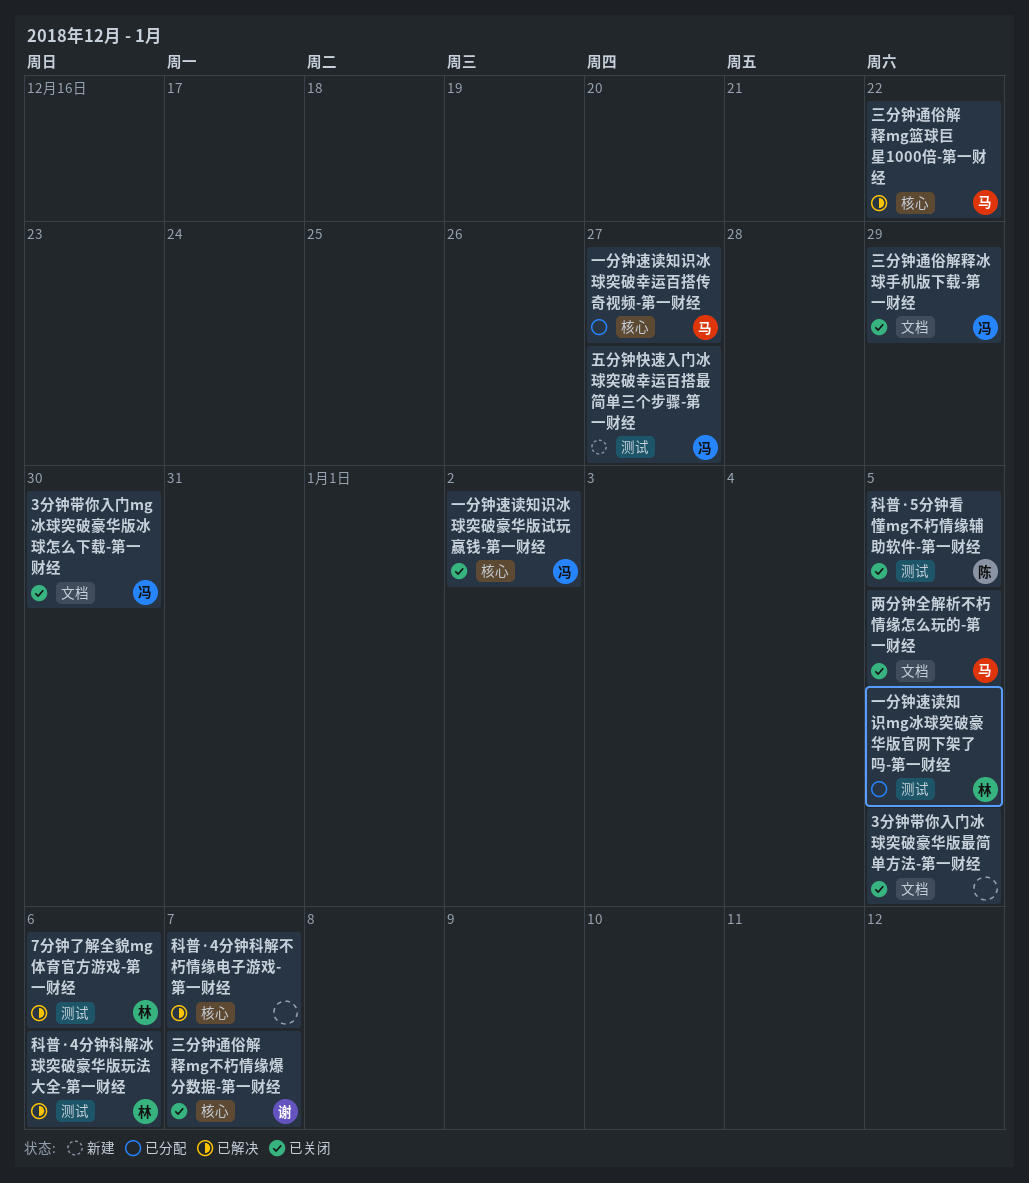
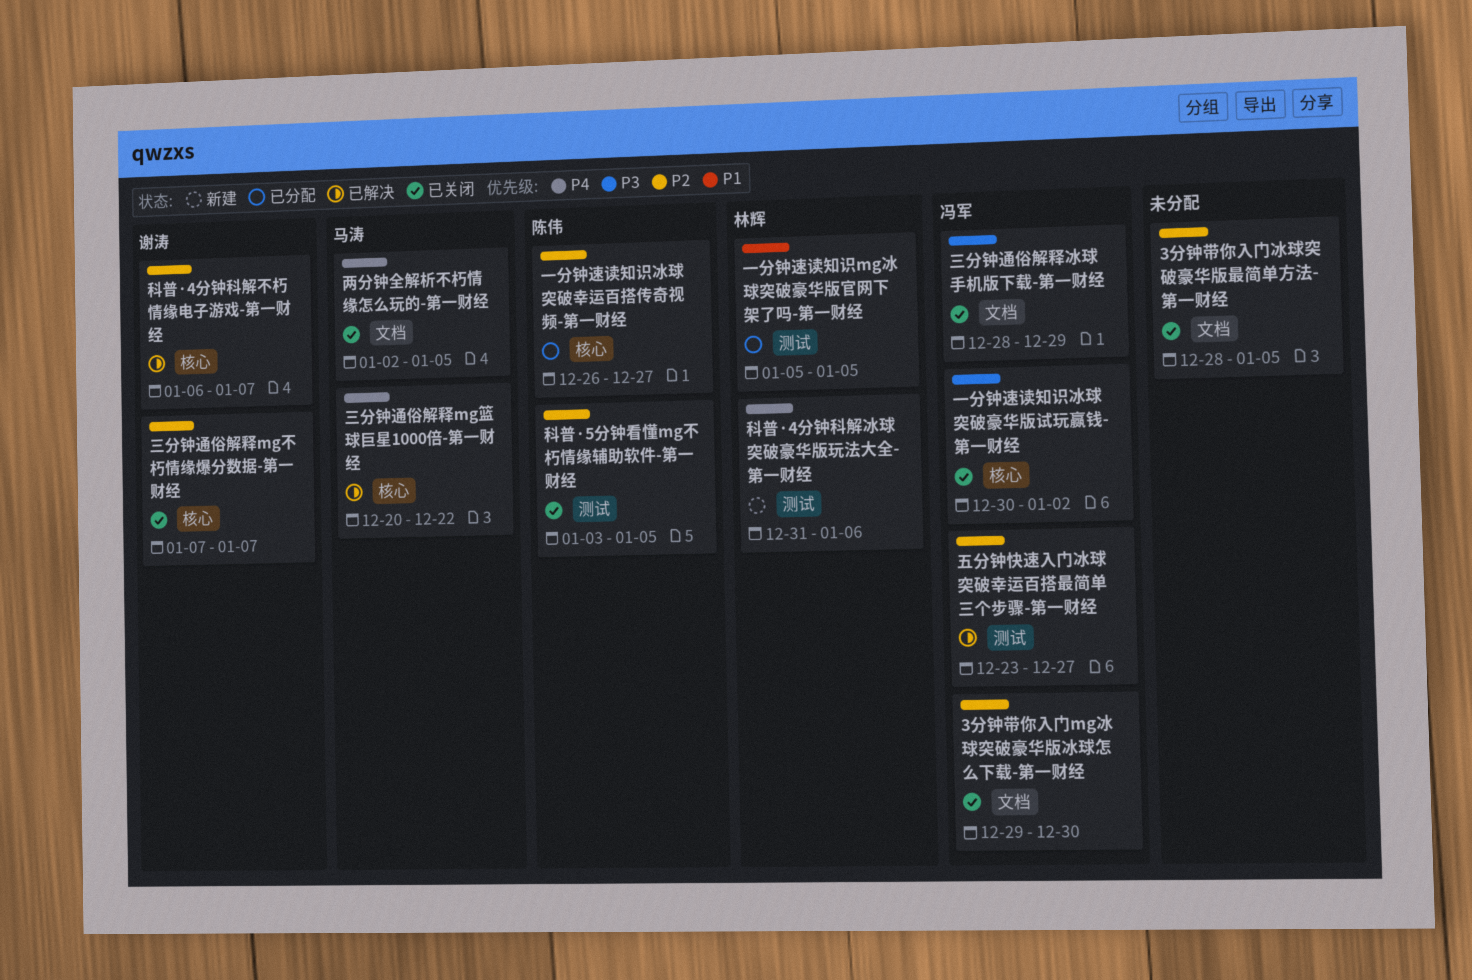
7分钟了解全貌mg体育官方游戏-第一财经: present -> none
一分钟速读知识冰球突破幸运百搭传奇视频-第一财经, owner: 马涛 -> 陈伟
五分钟快速入门冰球突破幸运百搭最简单三个步骤-第一财经, status: 新建 -> 已解决
科普·4分钟科解不朽情缘电子游戏-第一财经, owner: none -> 谢涛
科普·4分钟科解冰球突破豪华版玩法大全-第一财经, status: 已解决 -> 新建

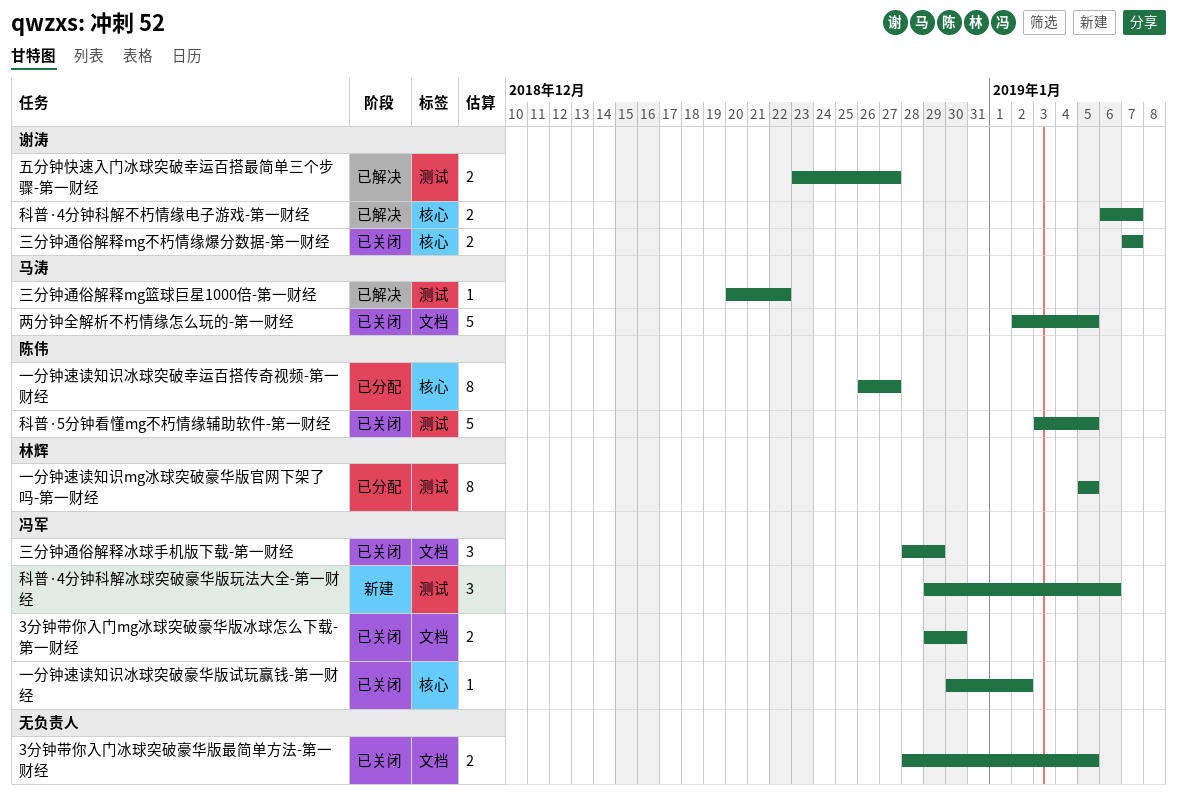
三分钟通俗解释mg篮球巨星1000倍-第一财经, label: 核心 -> 测试
五分钟快速入门冰球突破幸运百搭最简单三个步骤-第一财经, owner: 冯军 -> 谢涛
科普·4分钟科解冰球突破豪华版玩法大全-第一财经, owner: 林辉 -> 冯军
科普·4分钟科解冰球突破豪华版玩法大全-第一财经, start: Dec 31 -> Dec 29

